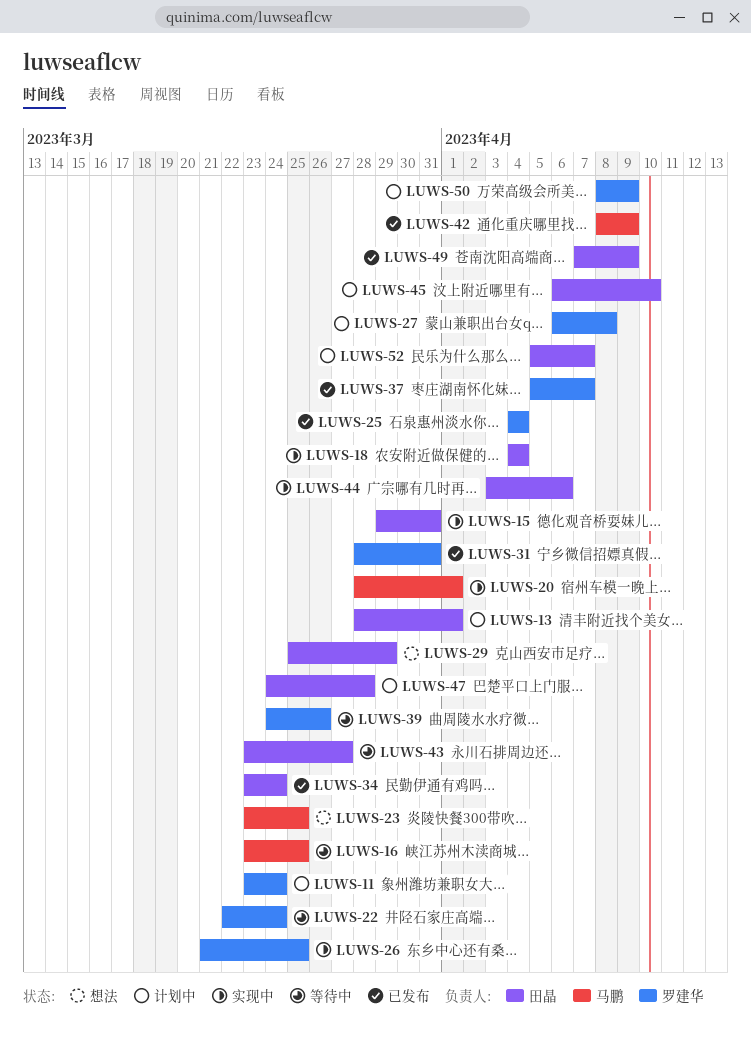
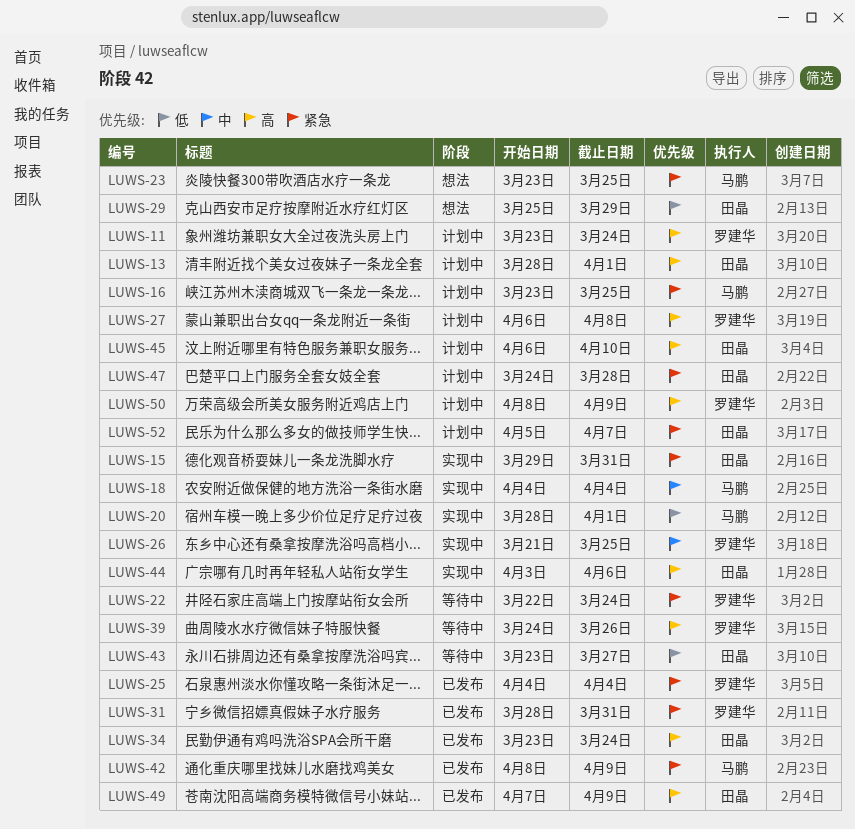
LUWS-16, status: 等待中 -> 计划中
LUWS-18, owner: 田晶 -> 马鹏
LUWS-37: present -> none

